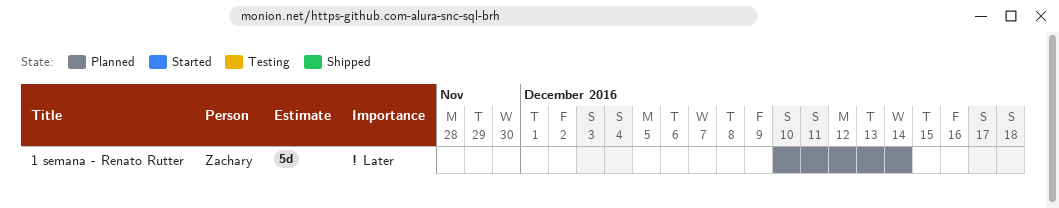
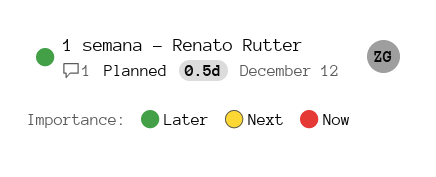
1 semana - Renato Rutter, estimate: 5d -> 0.5d
1 semana - Renato Rutter, due: Dec 14 -> Dec 12

